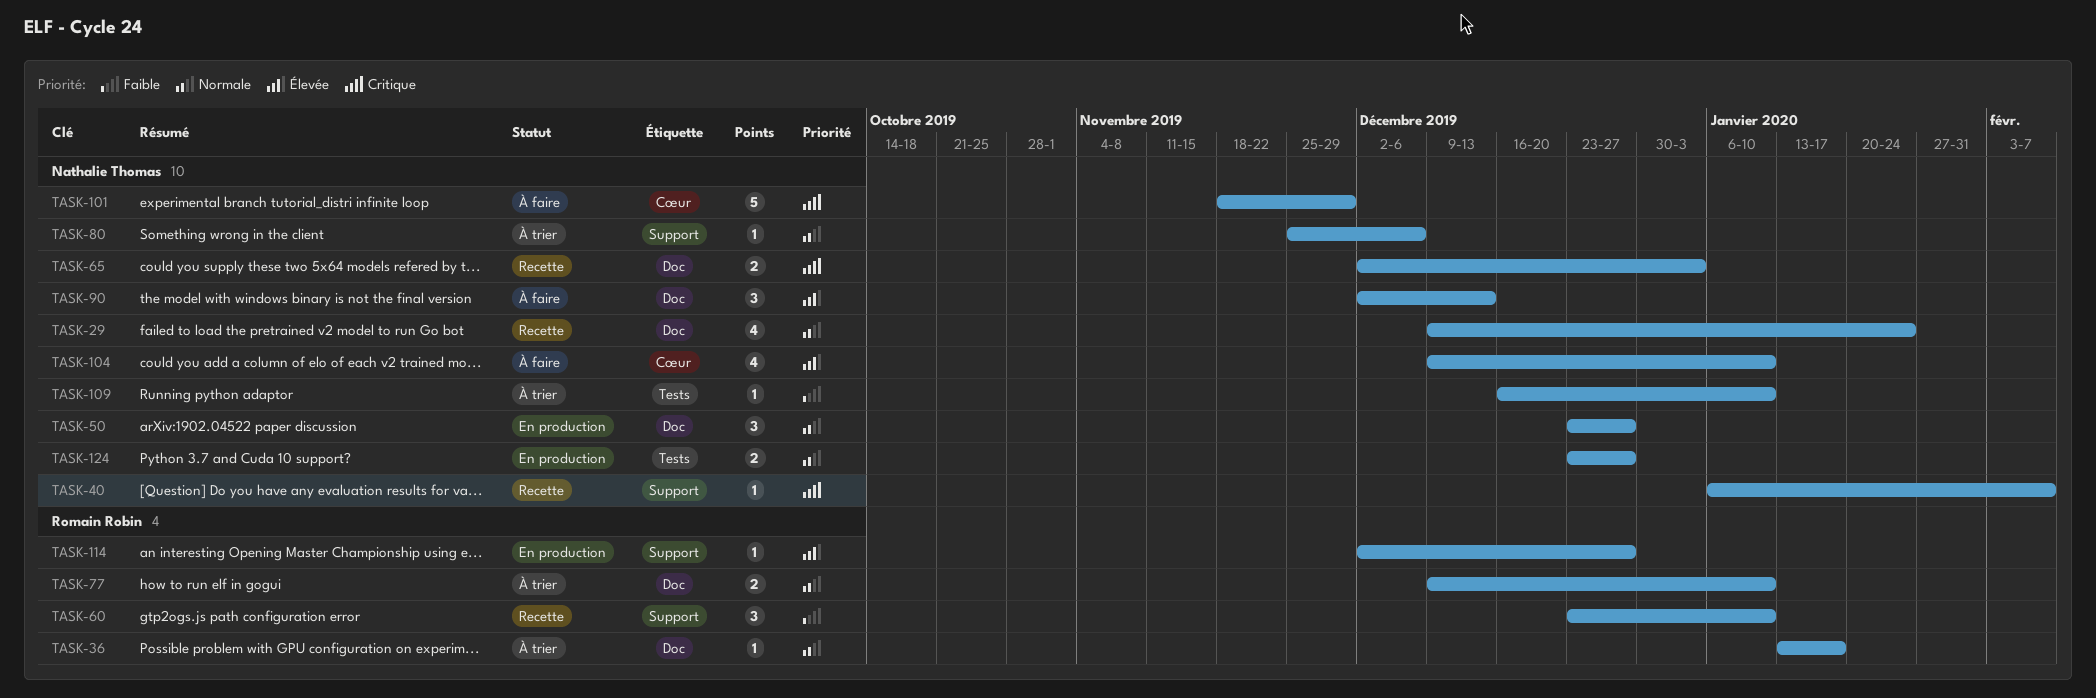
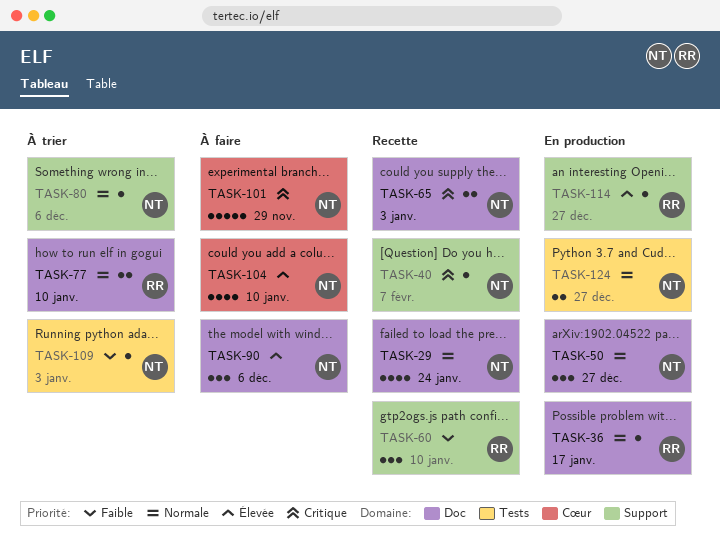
TASK-36, status: À trier -> En production
TASK-90, due: Dec 13 -> Dec 6
TASK-109, due: Jan 10 -> Jan 3

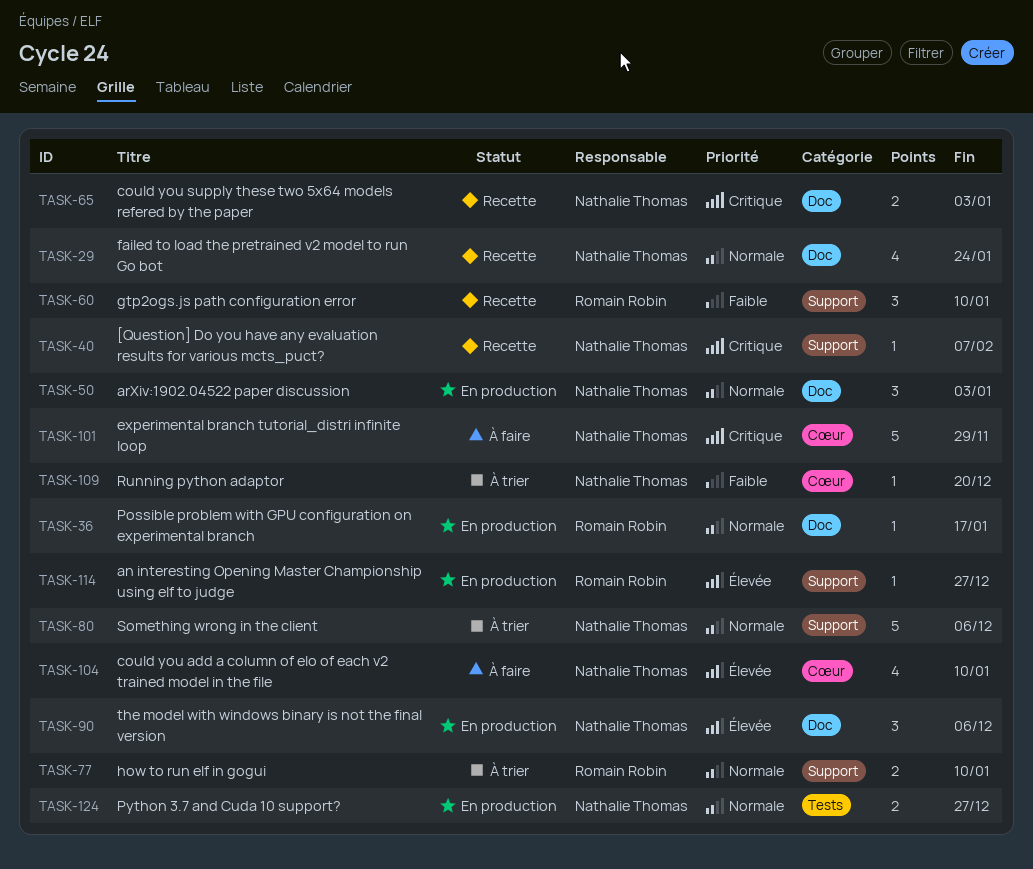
TASK-50, due: Dec 27 -> Jan 3
TASK-77, label: Doc -> Support
TASK-80, estimate: 1 -> 5
TASK-90, status: À faire -> En production
TASK-109, label: Tests -> Cœur
TASK-109, due: Jan 3 -> Dec 20

